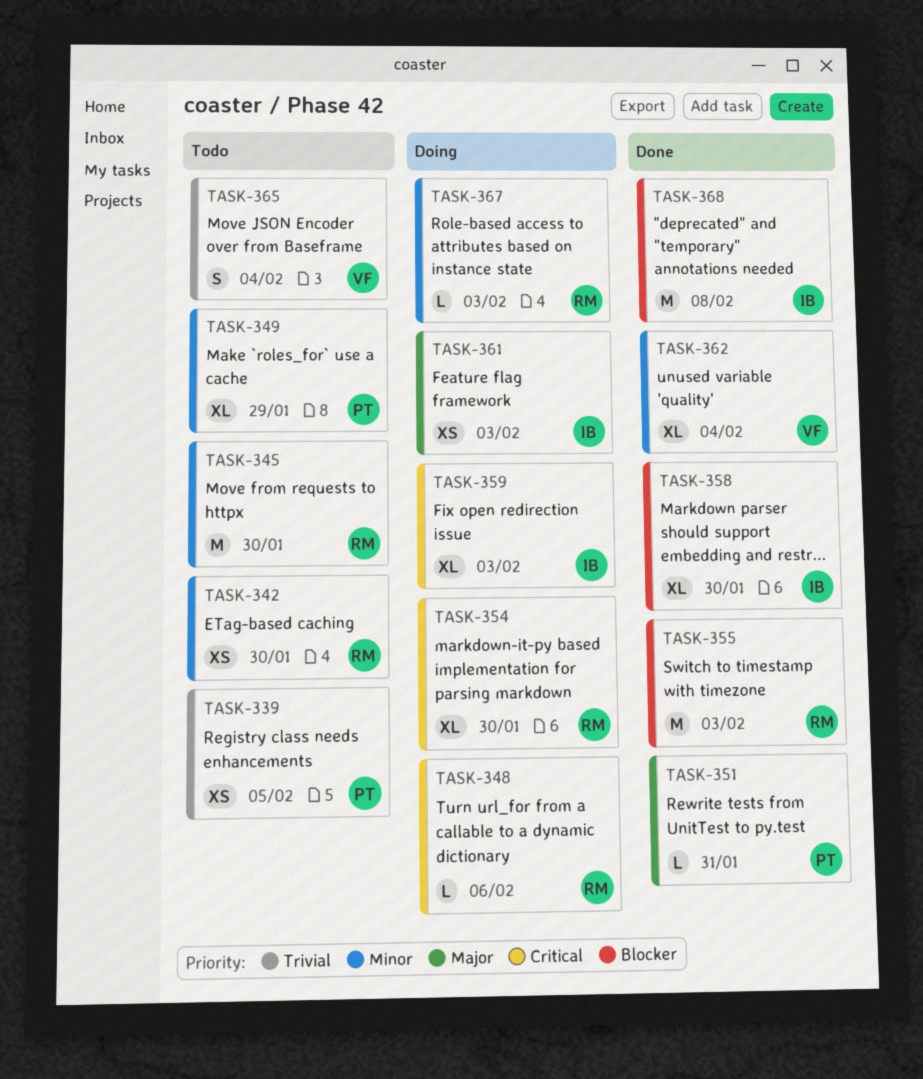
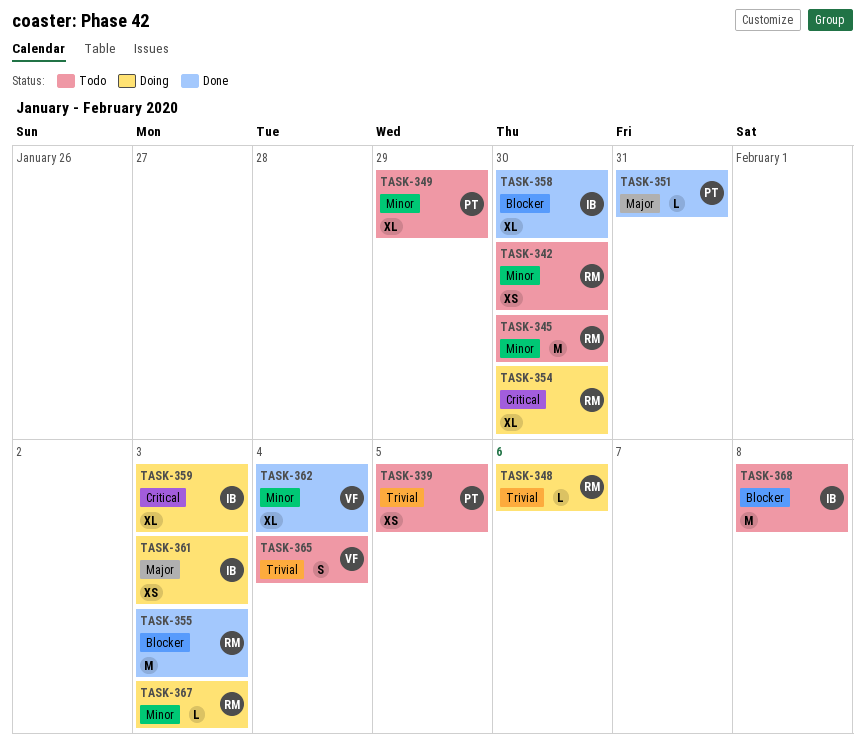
TASK-348, priority: Critical -> Trivial
TASK-368, status: Done -> Todo

